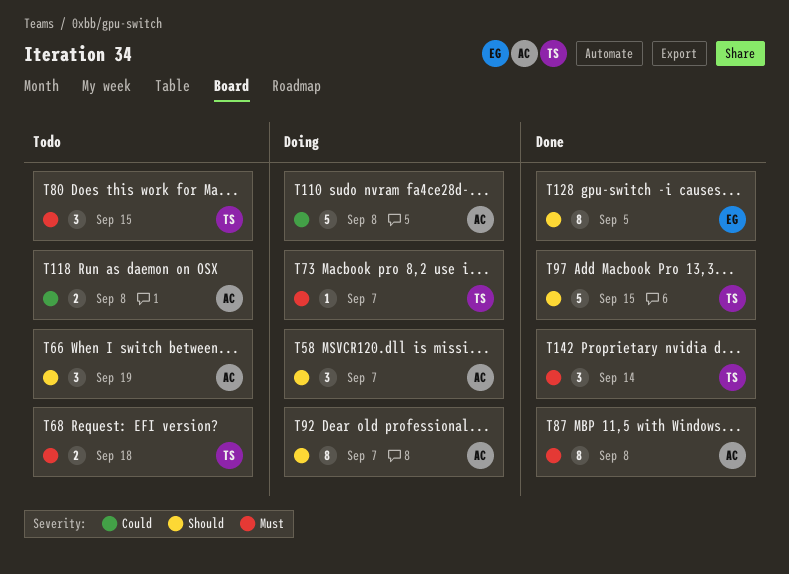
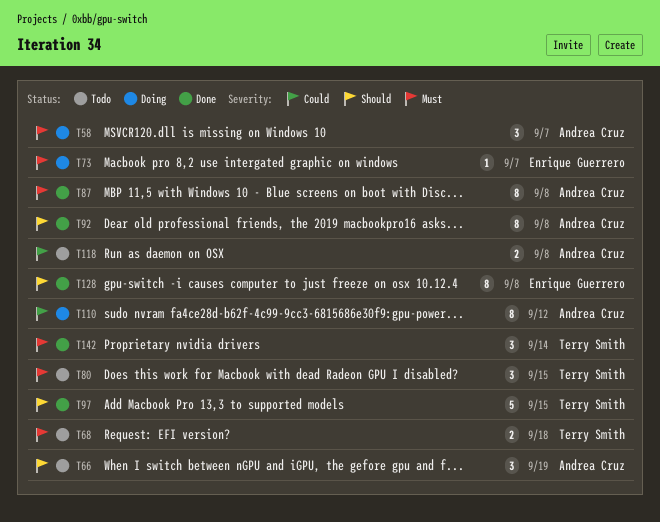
T58, priority: Should -> Must
T73, owner: Terry Smith -> Enrique Guerrero
T92, status: Doing -> Done
T92, due: Sep 7 -> Sep 8
T110, estimate: 5 -> 8
T110, due: Sep 8 -> Sep 12
T128, due: Sep 5 -> Sep 8

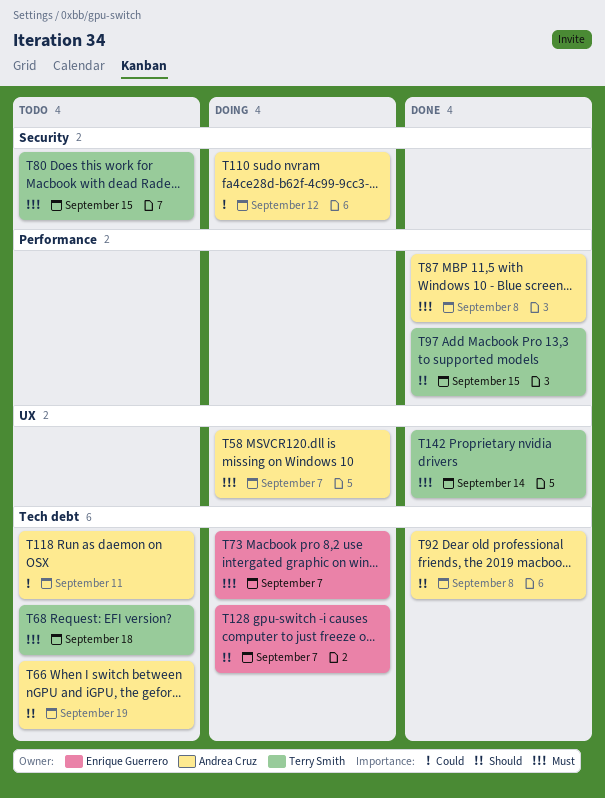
T118, due: Sep 8 -> Sep 11
T128, status: Done -> Doing
T128, due: Sep 8 -> Sep 7

